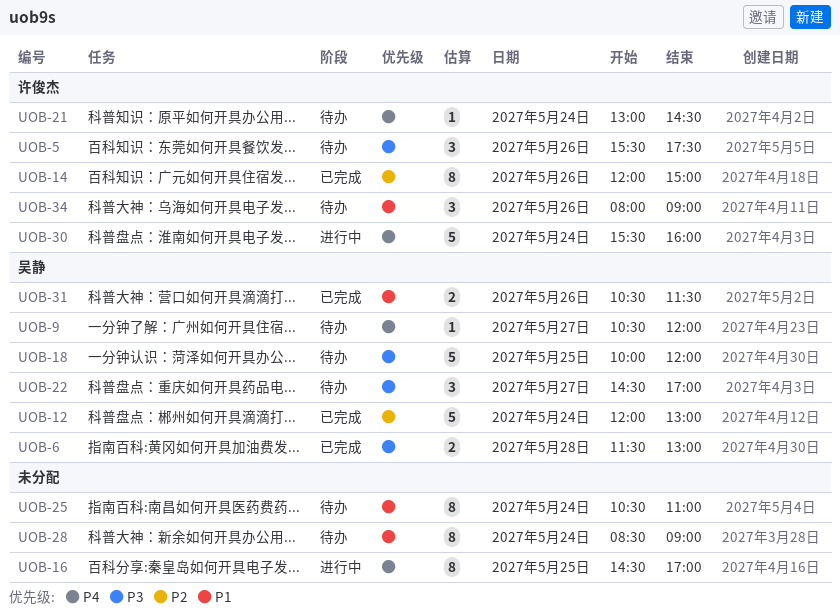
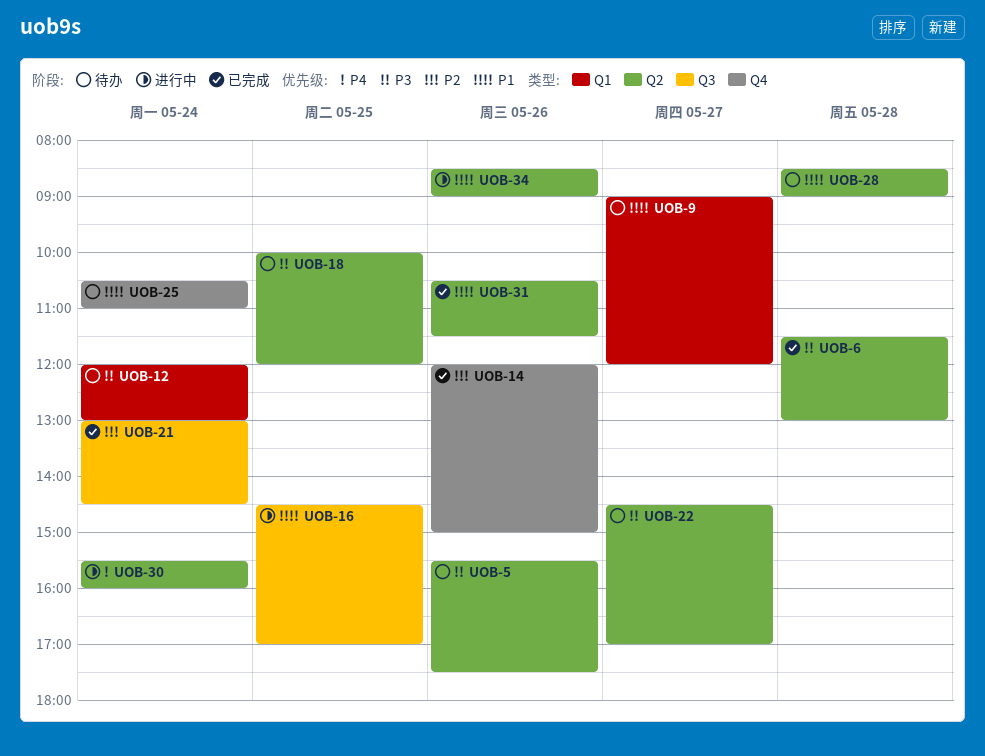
UOB-9, priority: P4 -> P1
UOB-9, begins: 10:30 -> 09:00
UOB-12, status: 已完成 -> 待办
UOB-12, priority: P2 -> P3
UOB-16, priority: P4 -> P1
UOB-21, status: 待办 -> 已完成
UOB-21, priority: P4 -> P2
UOB-28, day: May 24 -> May 28
UOB-34, status: 待办 -> 进行中
UOB-34, begins: 08:00 -> 08:30

